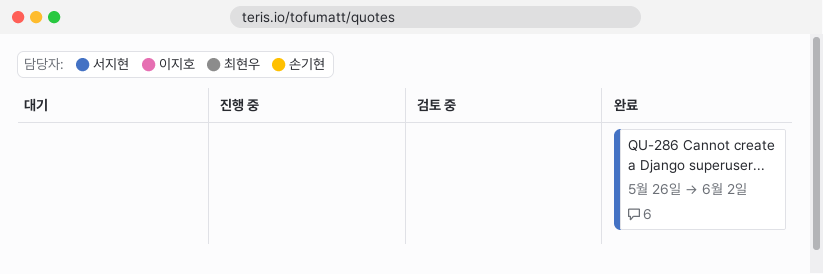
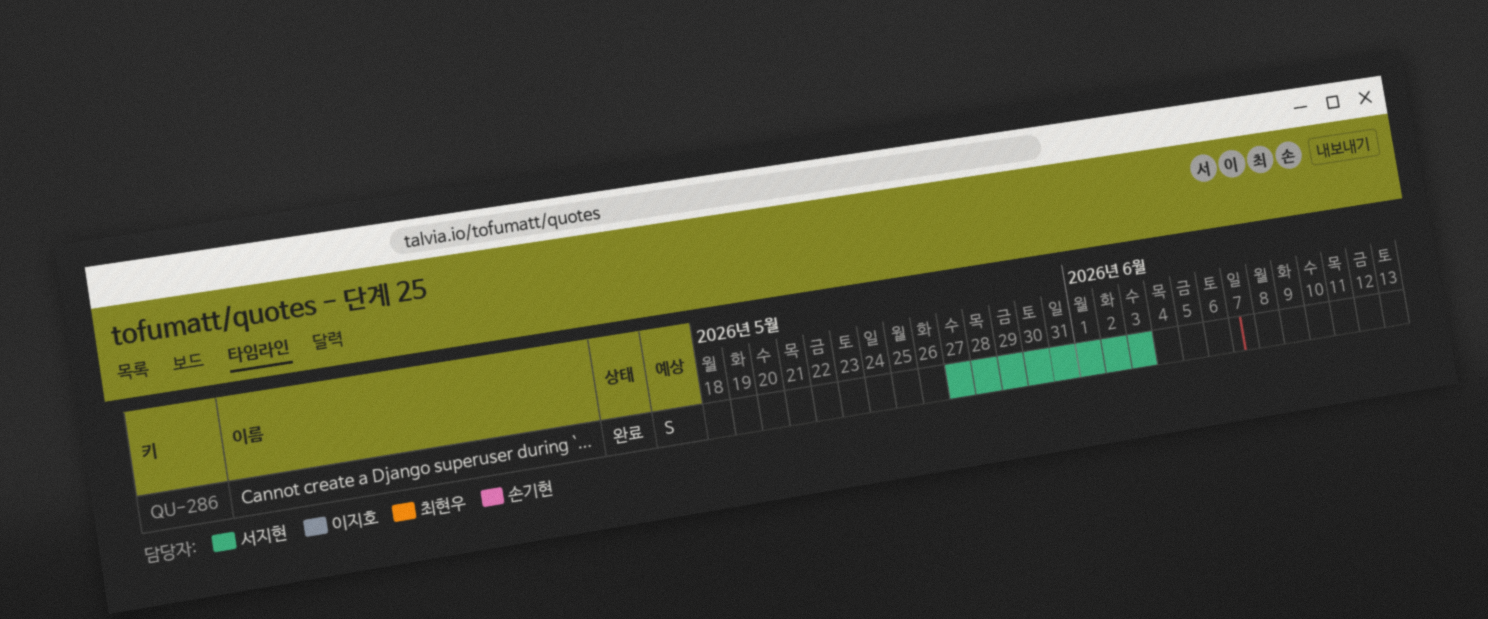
QU-286, start: May 26 -> May 27
QU-286, due: Jun 2 -> Jun 3

